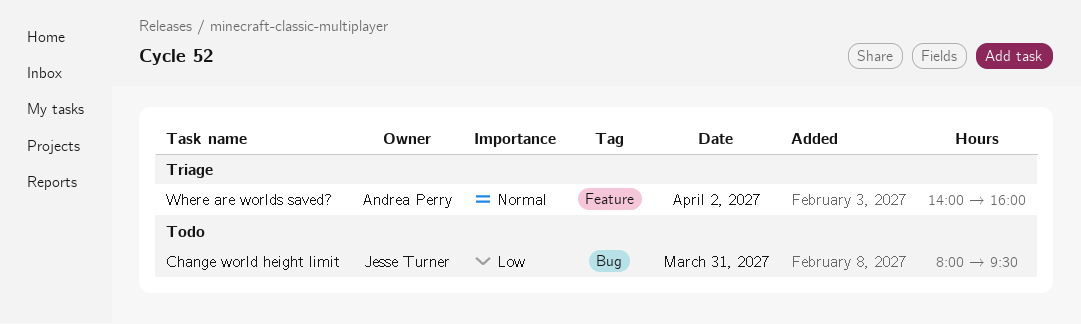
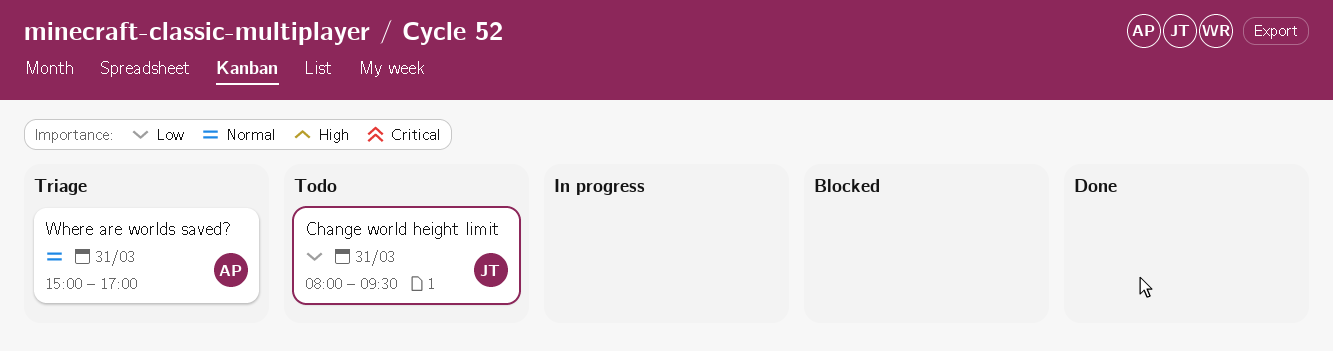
Where are worlds saved?, day: Apr 2 -> Mar 31
Where are worlds saved?, begins: 14:00 -> 15:00
Where are worlds saved?, ends: 16:00 -> 17:00

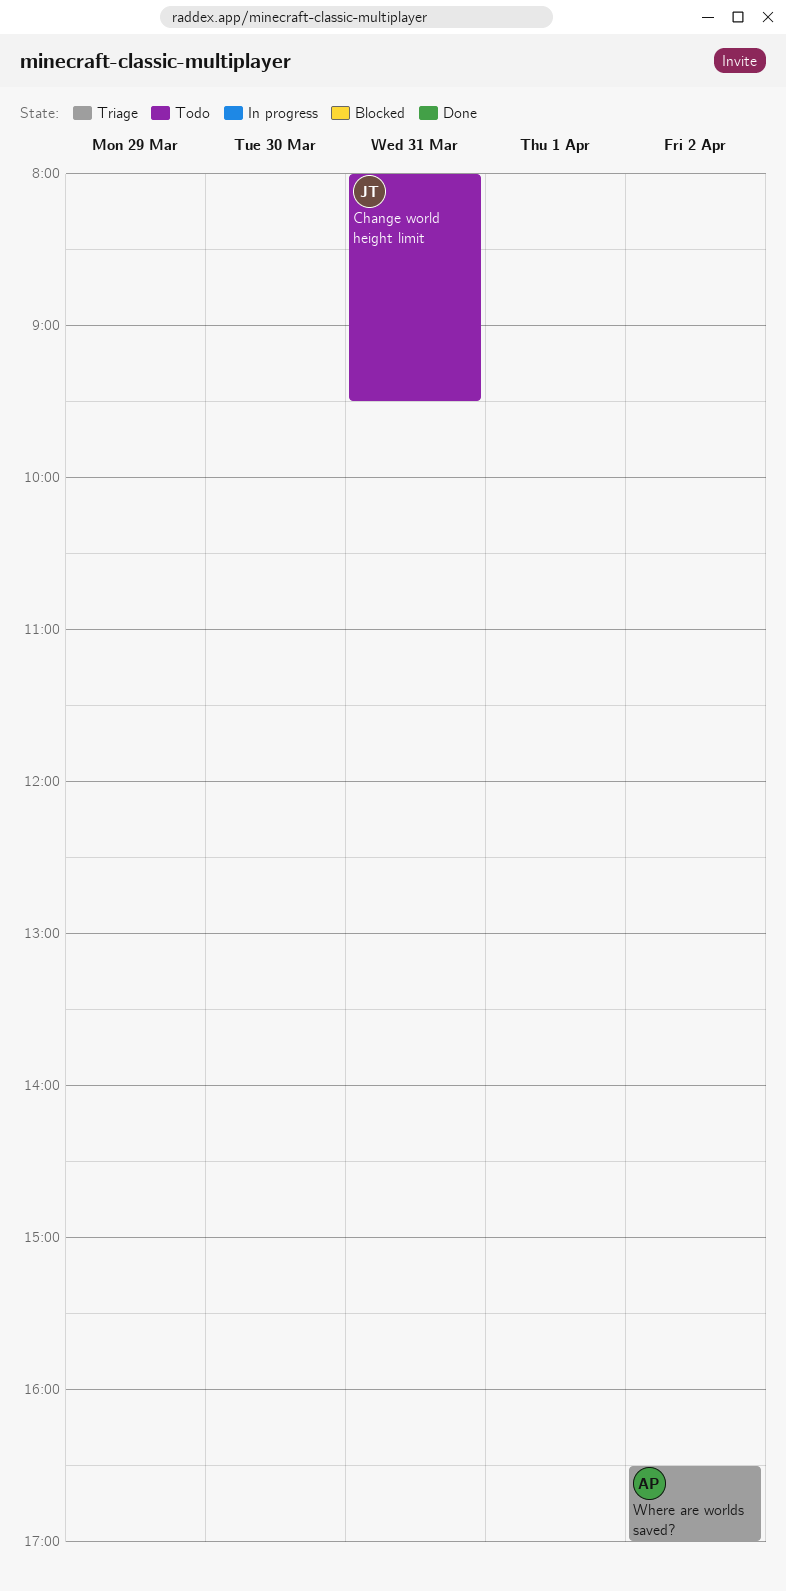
Where are worlds saved?, day: Mar 31 -> Apr 2
Where are worlds saved?, begins: 15:00 -> 16:30

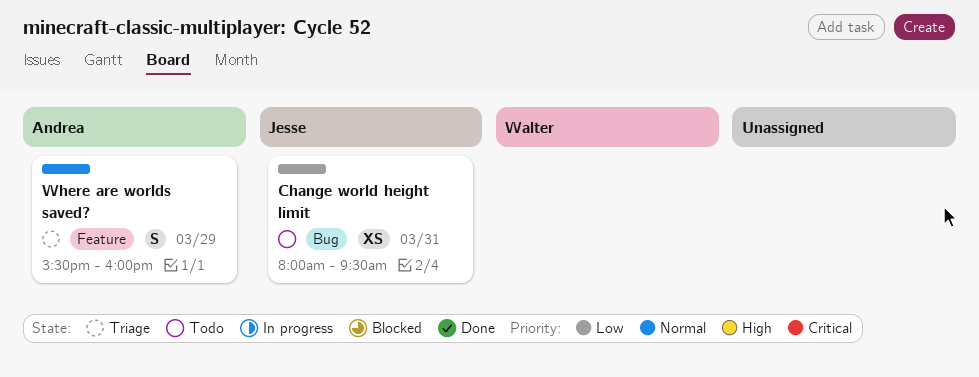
Where are worlds saved?, day: Apr 2 -> Mar 29
Where are worlds saved?, begins: 16:30 -> 15:30
Where are worlds saved?, ends: 17:00 -> 16:00

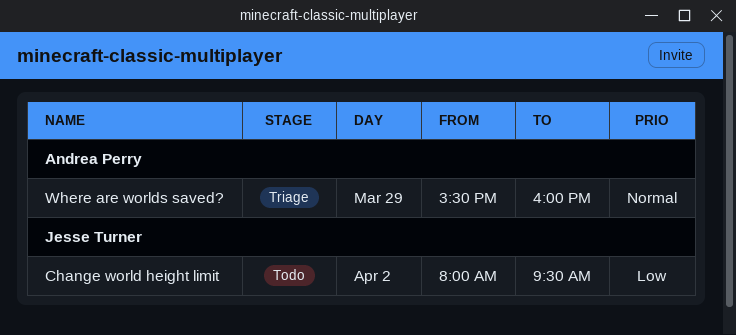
Change world height limit, day: Mar 31 -> Apr 2

